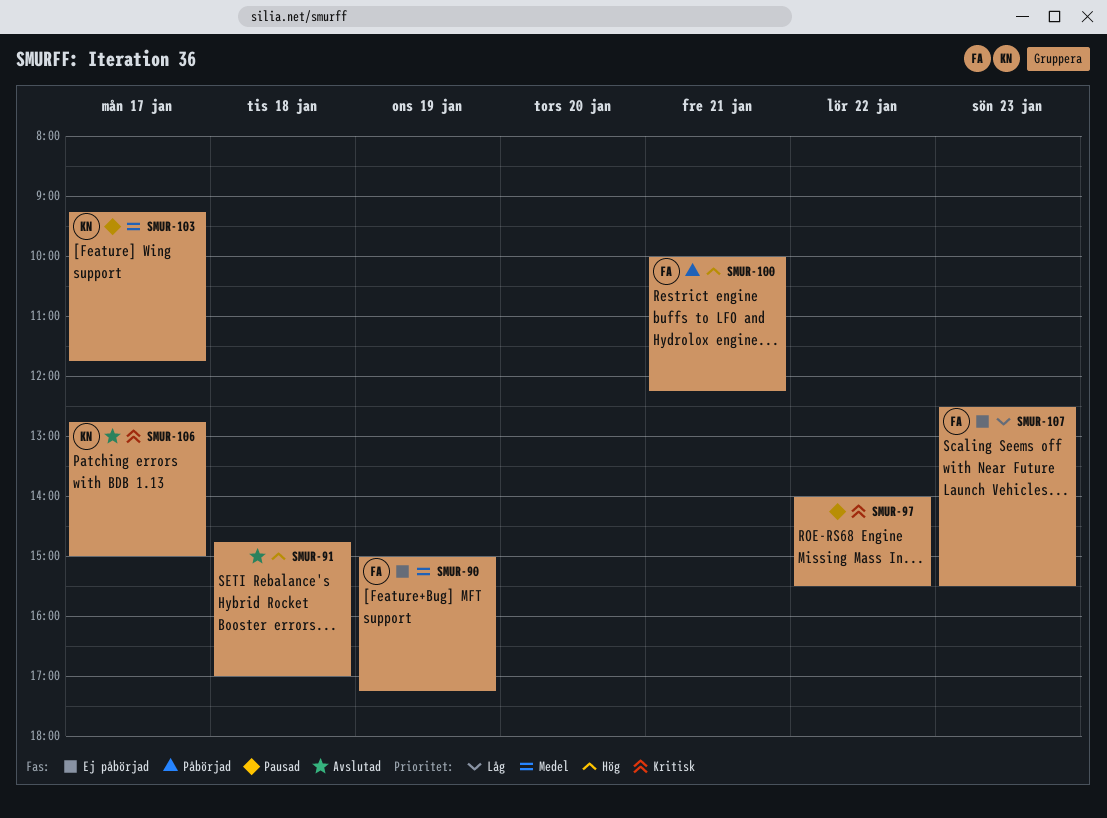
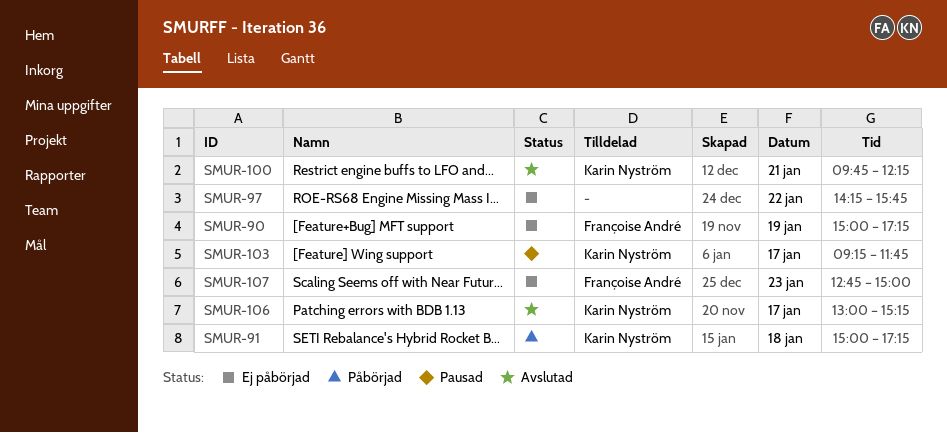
SMUR-91, status: Avslutad -> Påbörjad
SMUR-91, owner: none -> Karin Nyström
SMUR-91, begins: 14:45 -> 15:00
SMUR-91, ends: 17:00 -> 17:15
SMUR-97, status: Pausad -> Ej påbörjad
SMUR-97, begins: 14:00 -> 14:15
SMUR-97, ends: 15:30 -> 15:45
SMUR-100, status: Påbörjad -> Avslutad
SMUR-100, owner: Françoise André -> Karin Nyström
SMUR-100, begins: 10:00 -> 09:45
SMUR-106, begins: 12:45 -> 13:00
SMUR-106, ends: 15:00 -> 15:15
SMUR-107, begins: 12:30 -> 12:45
SMUR-107, ends: 15:30 -> 15:00

